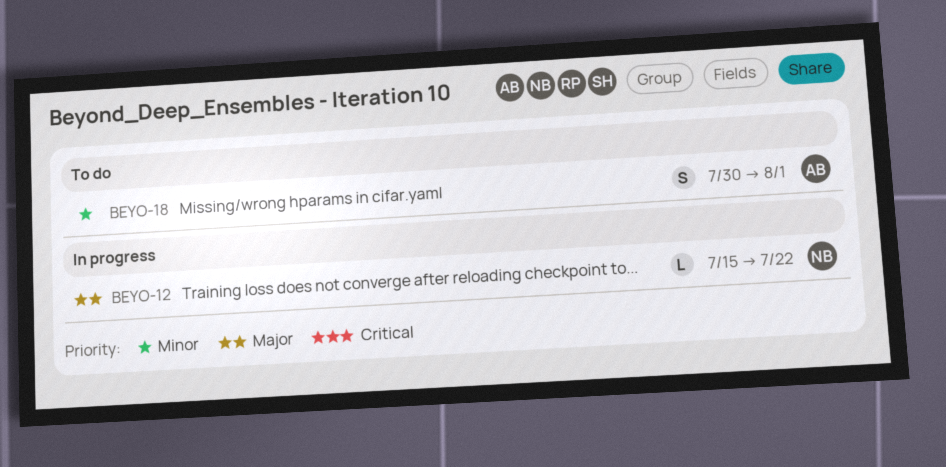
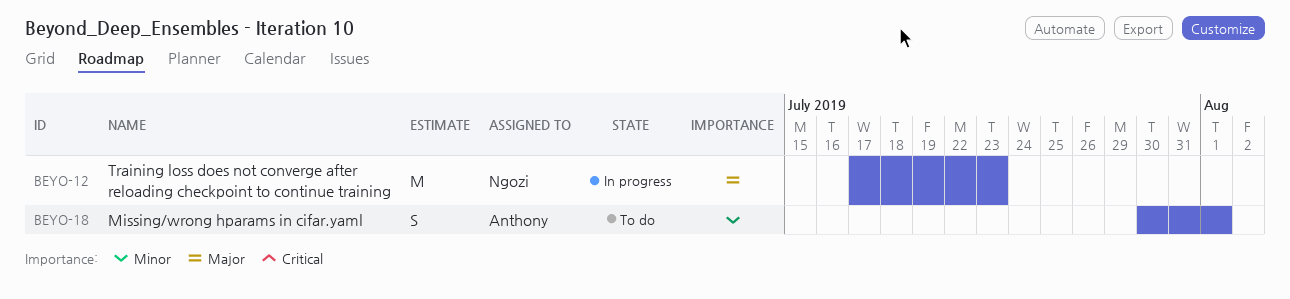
BEYO-12, estimate: L -> M
BEYO-12, start: Jul 15 -> Jul 17
BEYO-12, due: Jul 22 -> Jul 23

